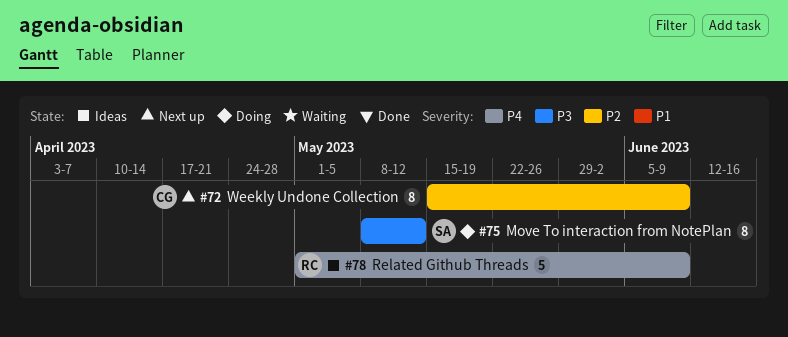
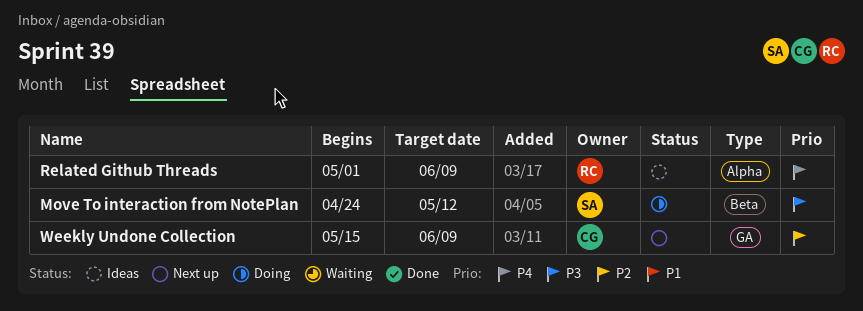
Move To interaction from NotePlan, start: May 8 -> Apr 24

